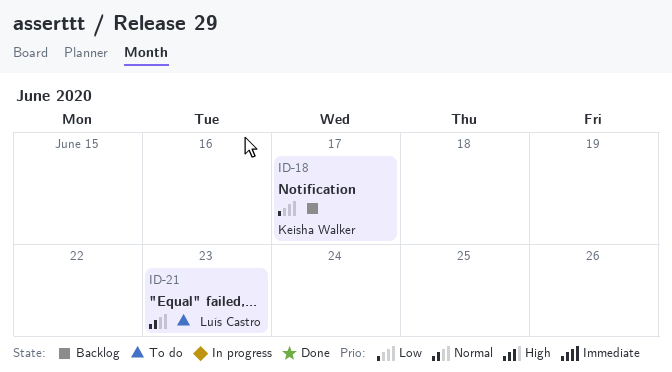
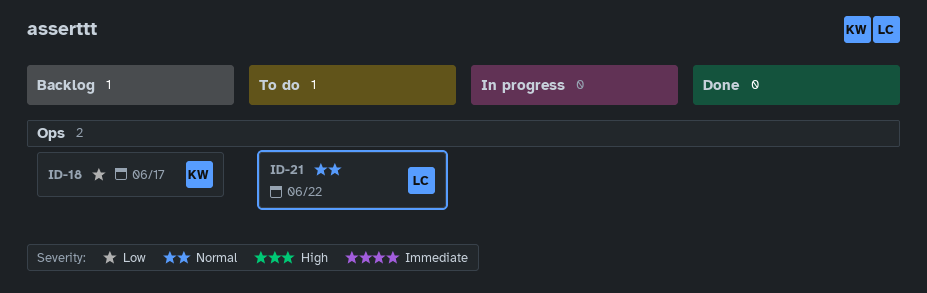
ID-21, due: Jun 23 -> Jun 22

